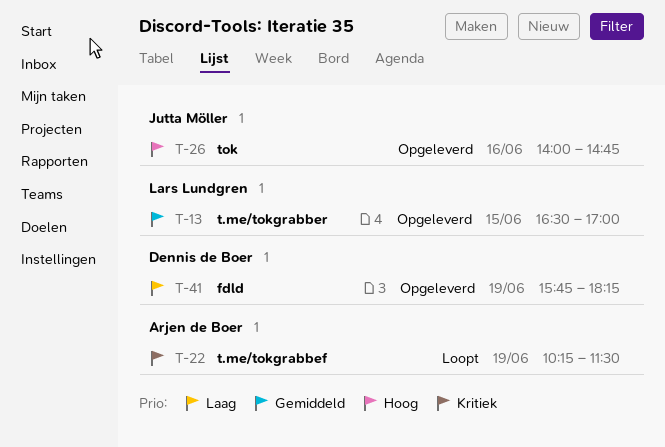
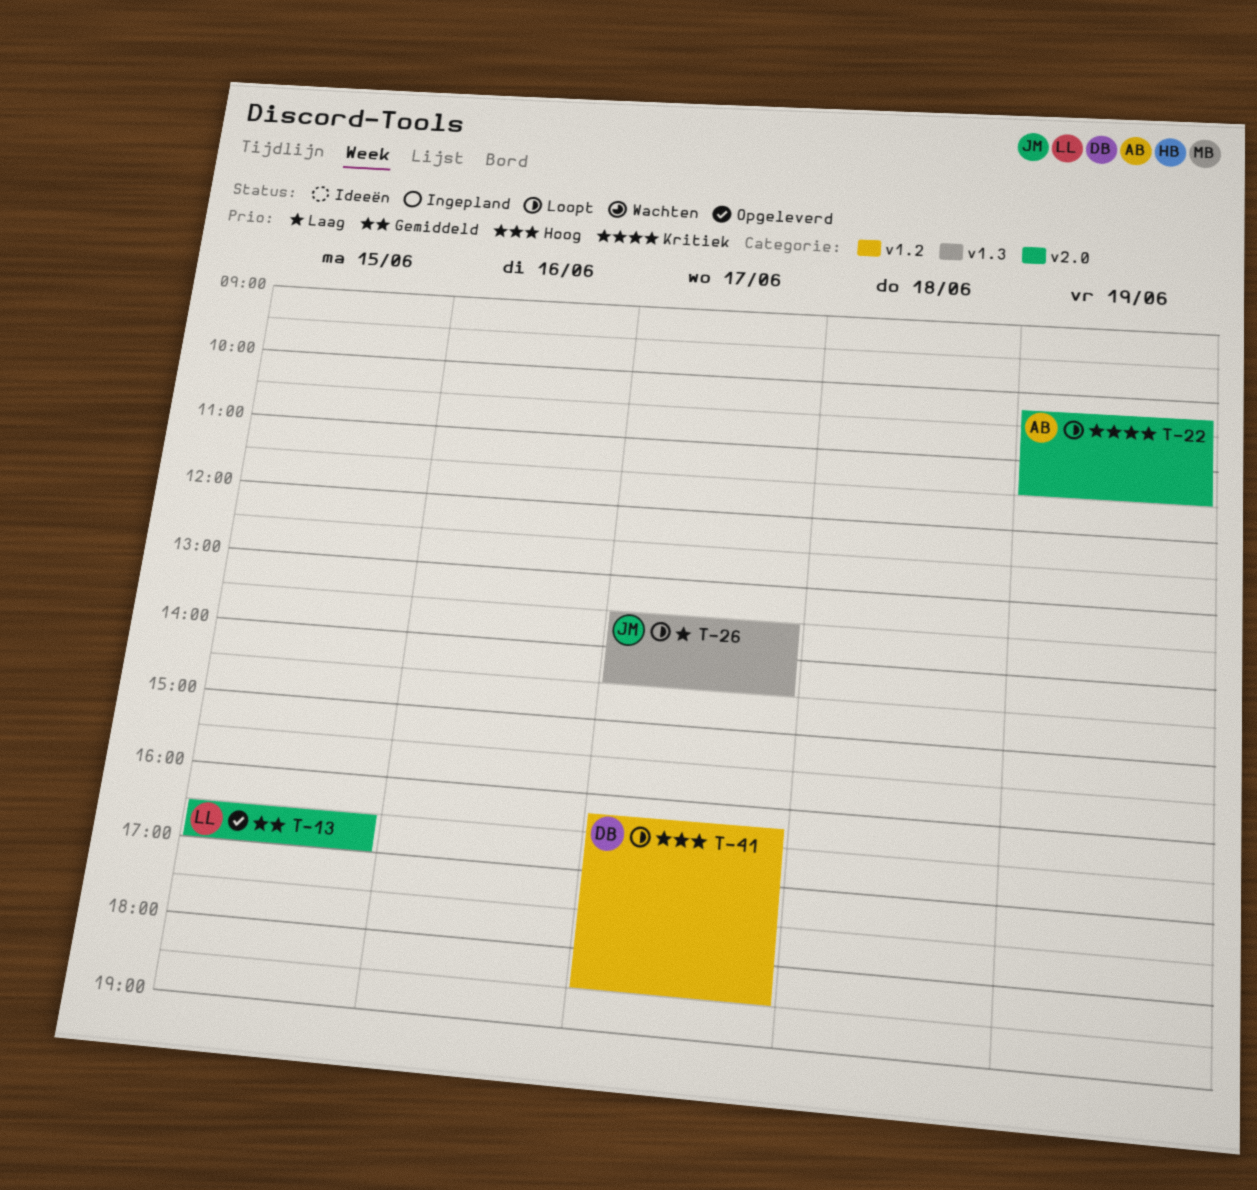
T-26, status: Opgeleverd -> Loopt
T-26, priority: Hoog -> Laag
T-26, day: Jun 16 -> Jun 17
T-26, begins: 14:00 -> 13:30
T-26, ends: 14:45 -> 14:30
T-41, status: Opgeleverd -> Loopt
T-41, priority: Laag -> Hoog
T-41, day: Jun 19 -> Jun 17
T-41, begins: 15:45 -> 16:15
T-41, ends: 18:15 -> 18:30

